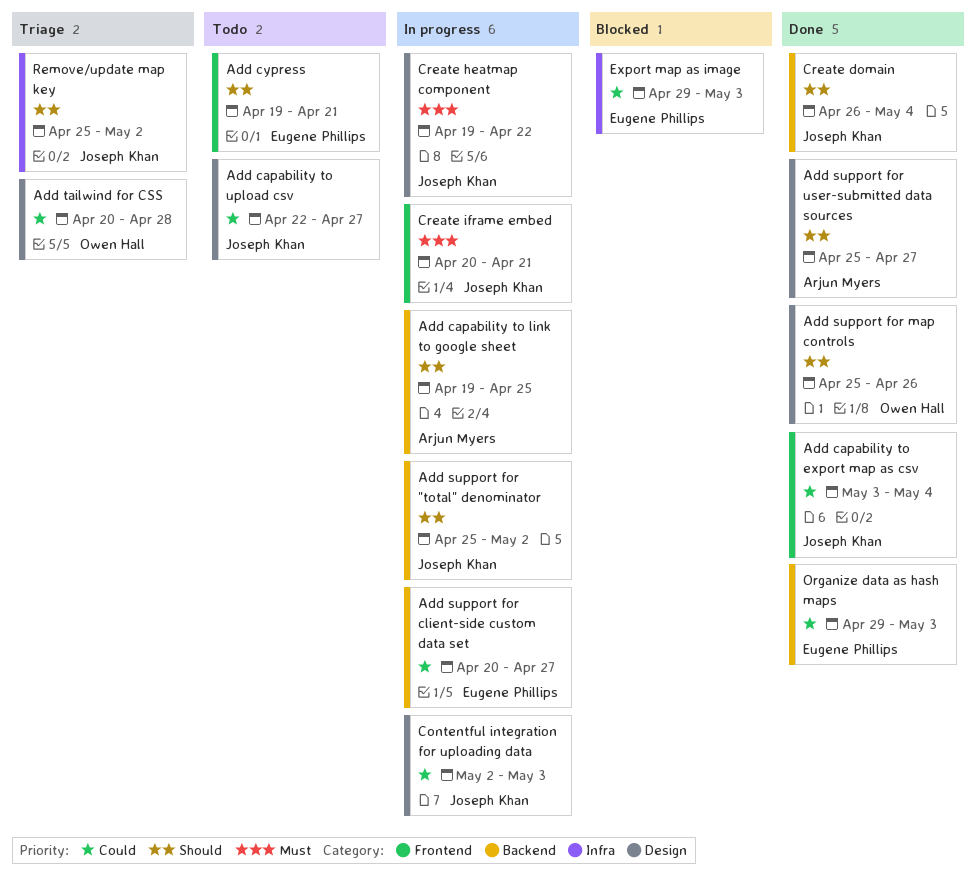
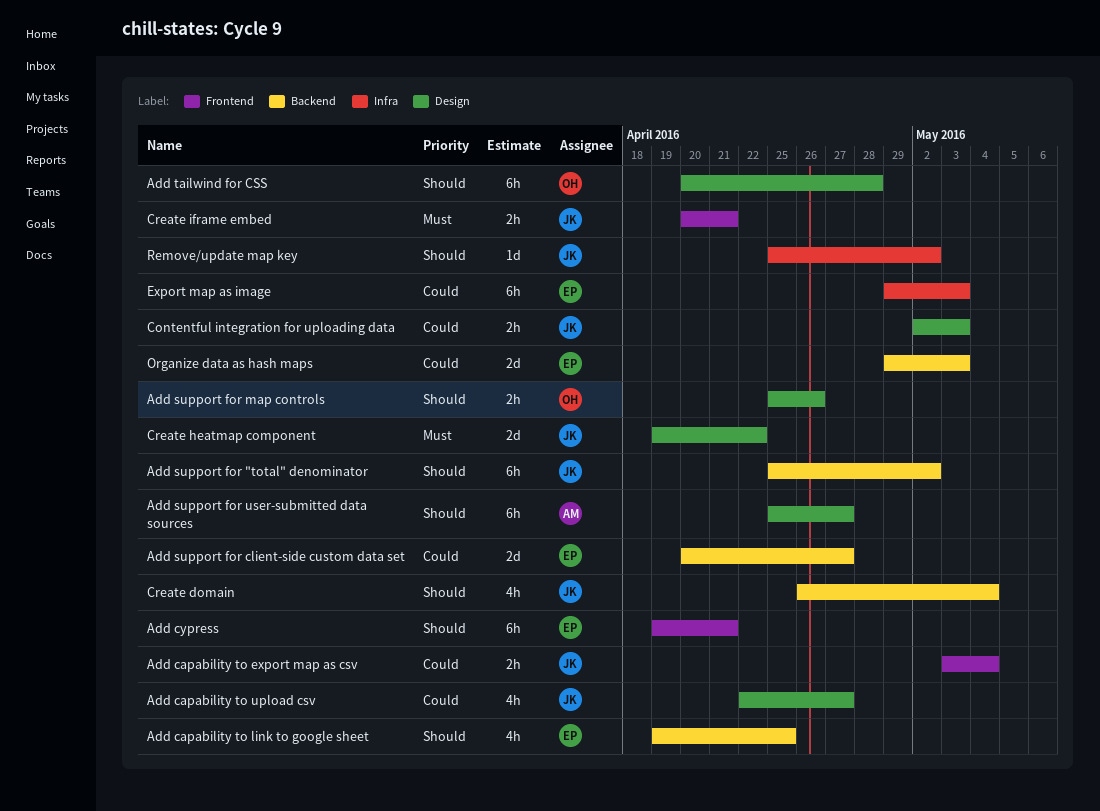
Add capability to link to google sheet, owner: Arjun Myers -> Eugene Phillips
Add tailwind for CSS, priority: Could -> Should

